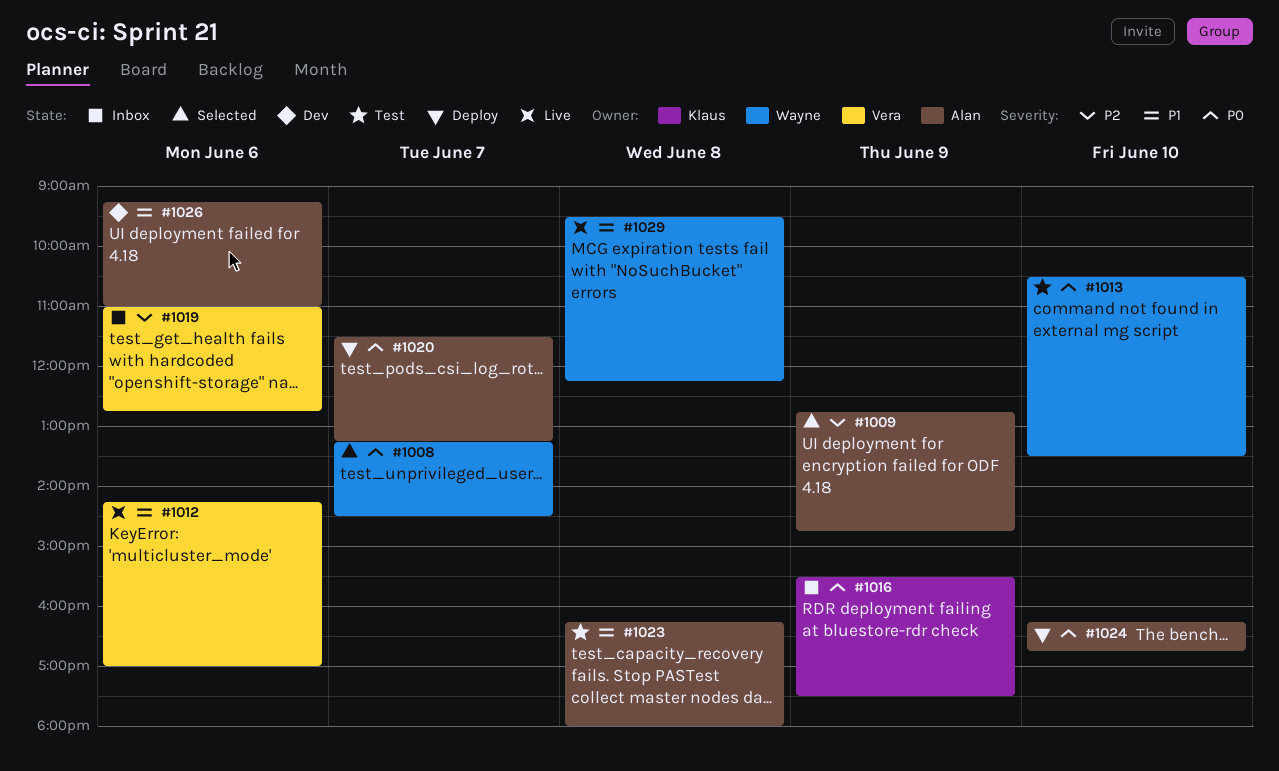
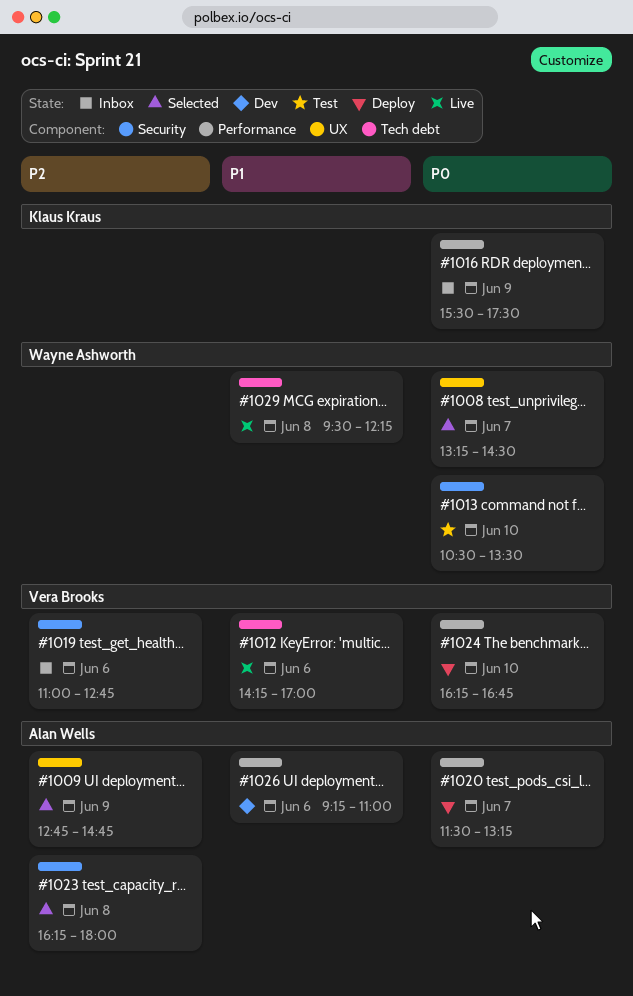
#1023, status: Test -> Selected
#1023, priority: P1 -> P2
#1024, owner: Alan Wells -> Vera Brooks

